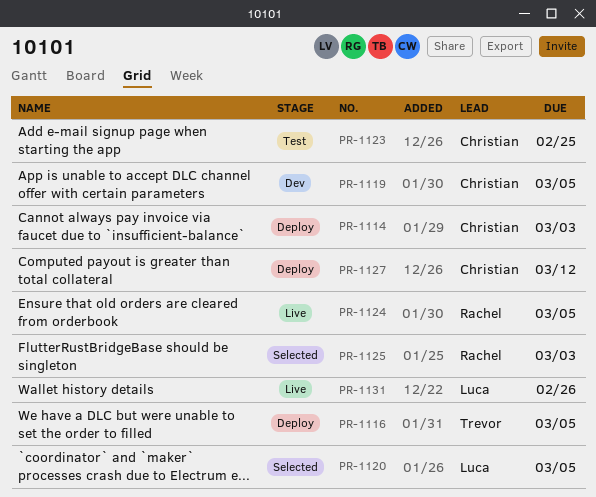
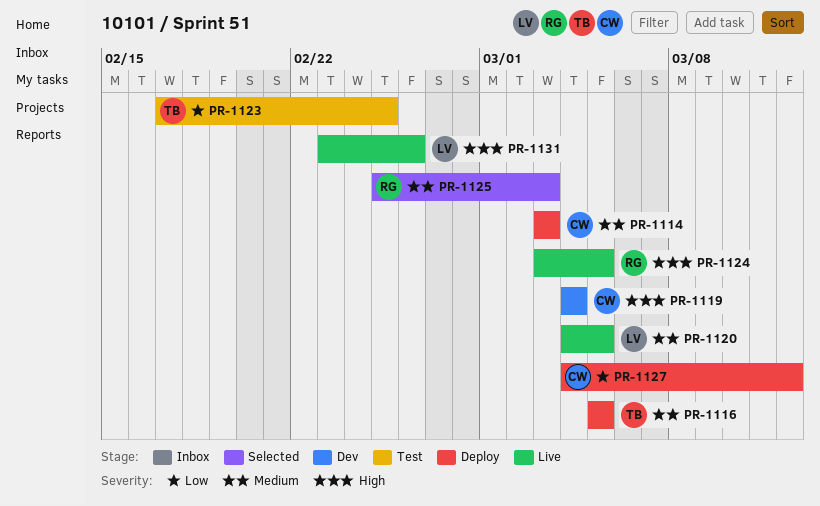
PR-1119, due: Mar 5 -> Mar 4
PR-1120, status: Selected -> Live
PR-1123, owner: Christian -> Trevor

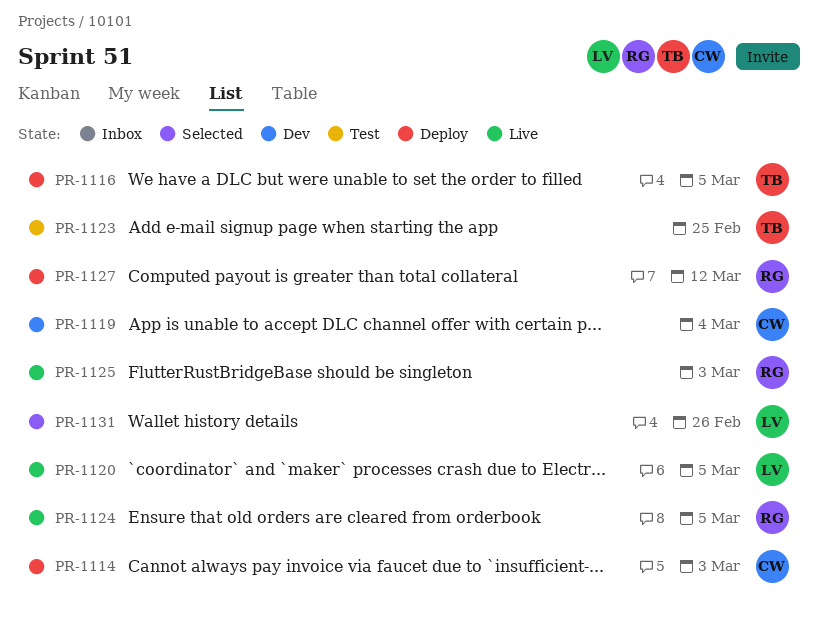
PR-1125, status: Selected -> Live
PR-1127, owner: CW -> RG
PR-1131, status: Live -> Selected

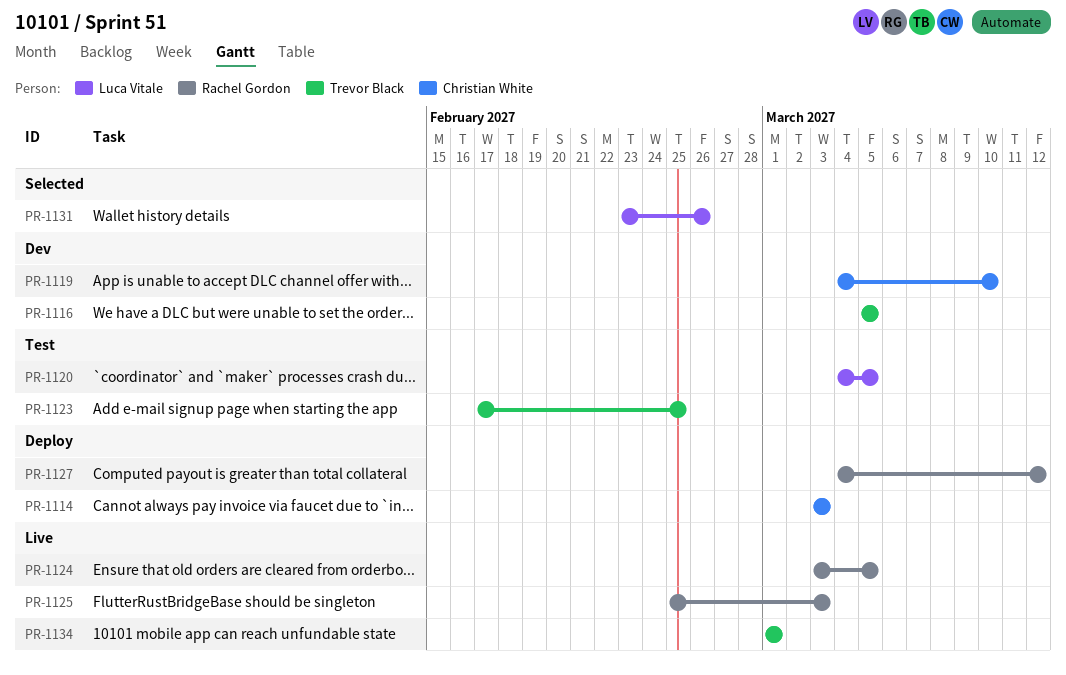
PR-1116, status: Deploy -> Dev
PR-1119, due: Mar 4 -> Mar 10
PR-1120, status: Live -> Test
PR-1134: none -> present

